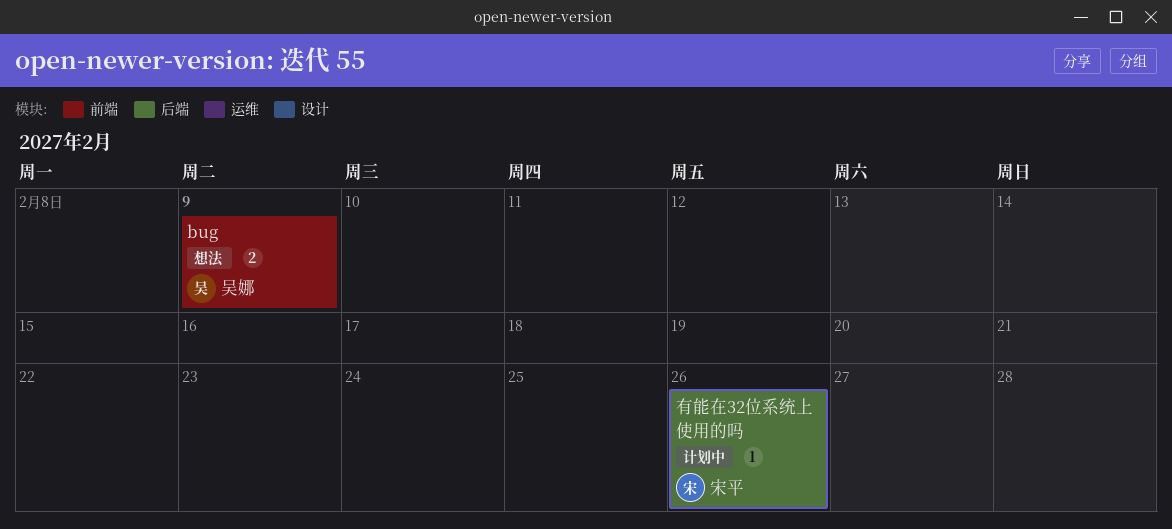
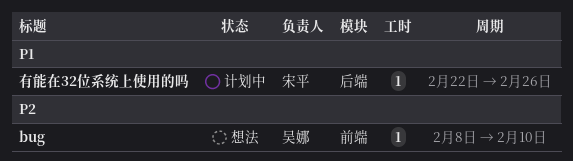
bug, estimate: 2 -> 1
bug, due: Feb 9 -> Feb 10

